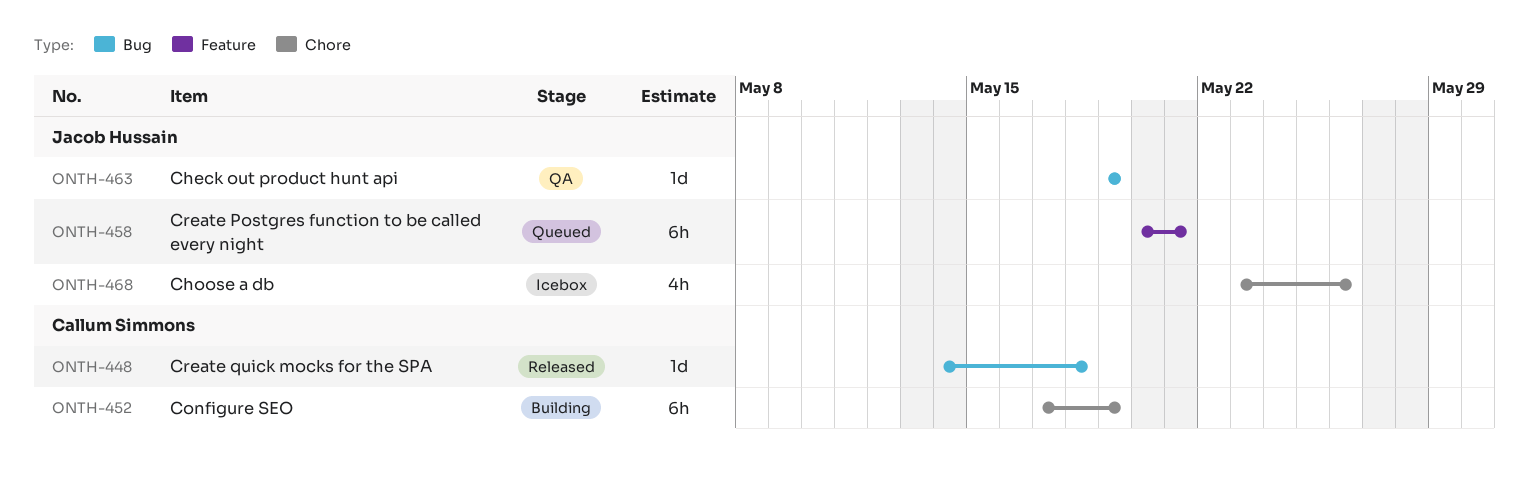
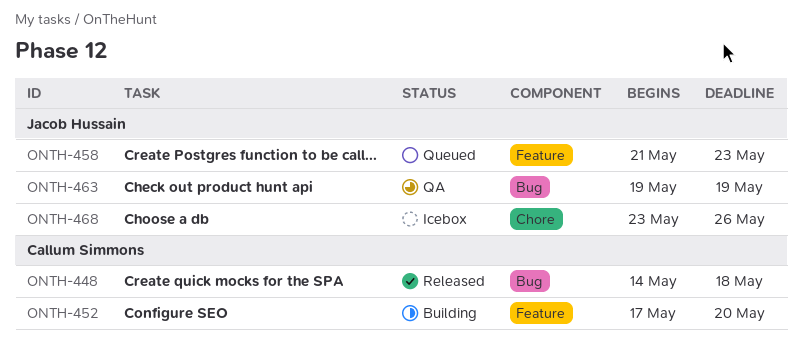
ONTH-452, label: Chore -> Feature
ONTH-452, due: May 19 -> May 20
ONTH-458, start: May 20 -> May 21
ONTH-458, due: May 21 -> May 23

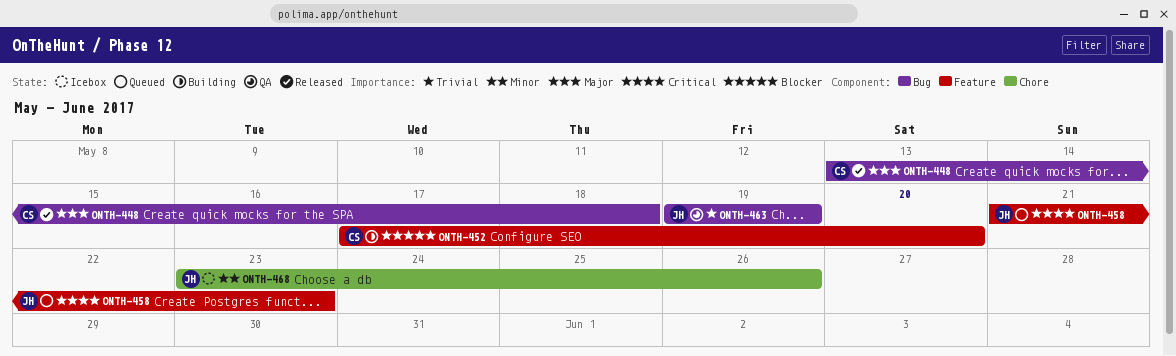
ONTH-448, start: May 14 -> May 13

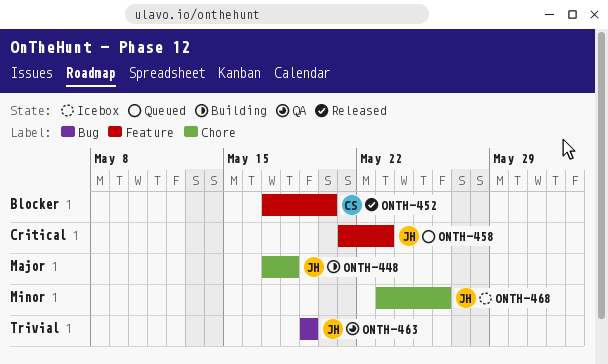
ONTH-448, status: Released -> Building
ONTH-448, owner: CS -> JH
ONTH-448, label: Bug -> Chore
ONTH-448, start: May 13 -> May 17
ONTH-452, status: Building -> Released

